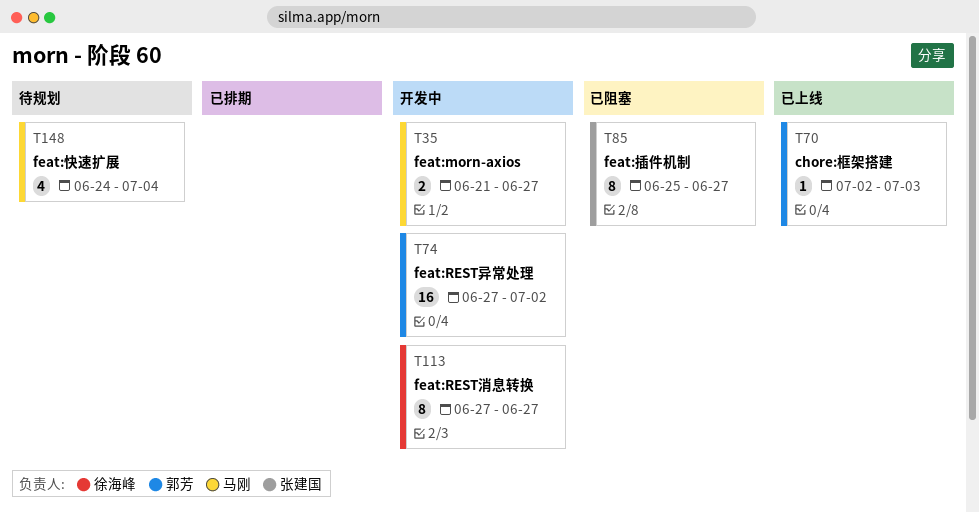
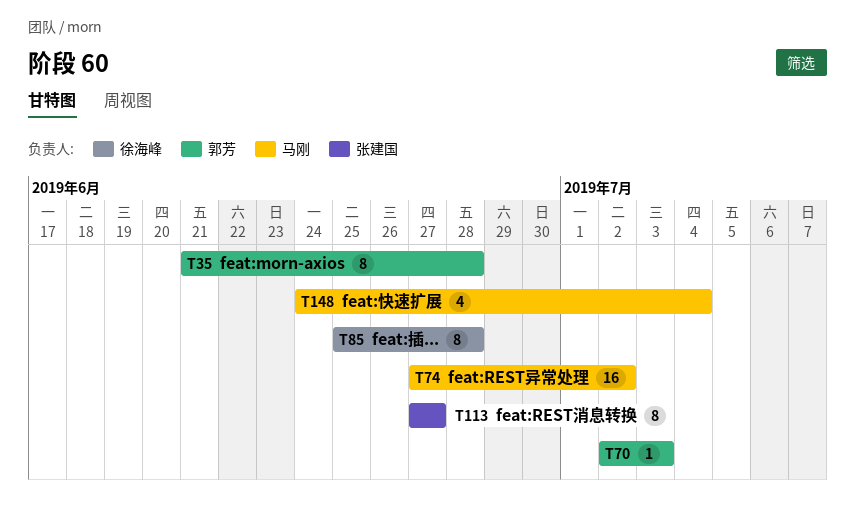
T35, owner: 马刚 -> 郭芳
T35, estimate: 2 -> 8
T35, due: Jun 27 -> Jun 28
T74, owner: 郭芳 -> 马刚
T85, owner: 张建国 -> 徐海峰
T85, due: Jun 27 -> Jun 28
T113, owner: 徐海峰 -> 张建国

